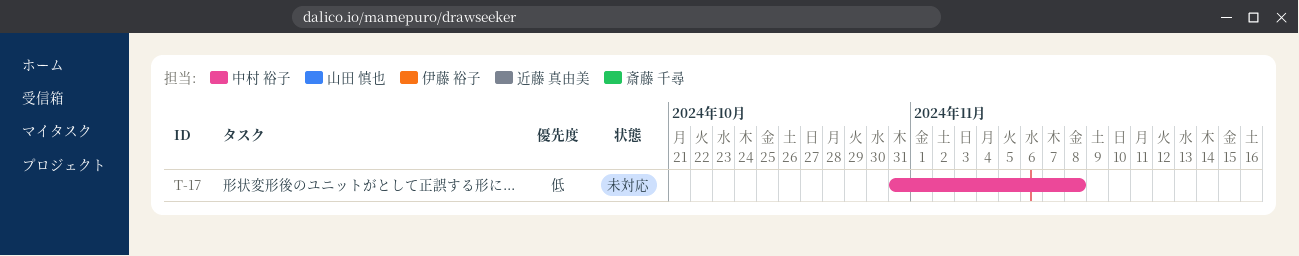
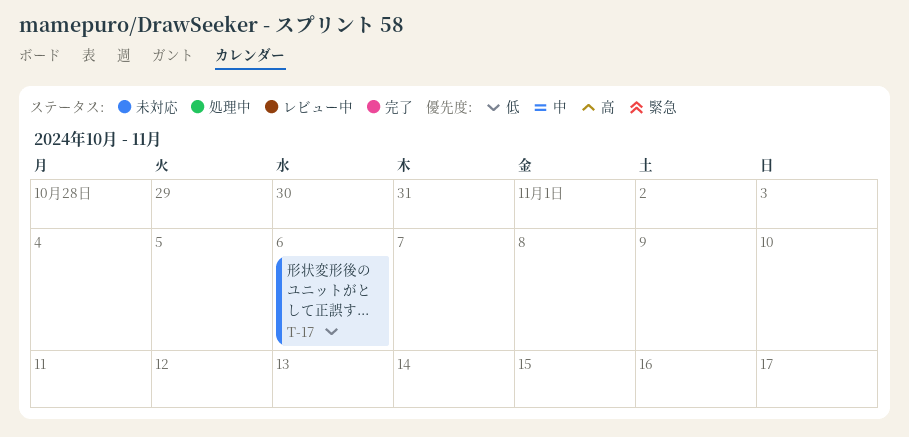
T-17, due: Nov 8 -> Nov 6

